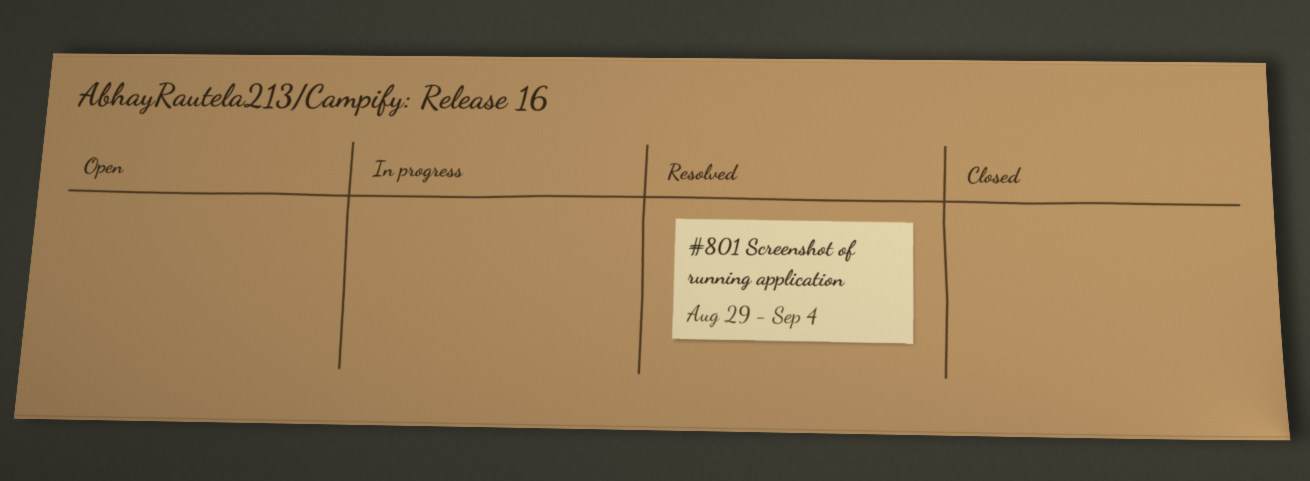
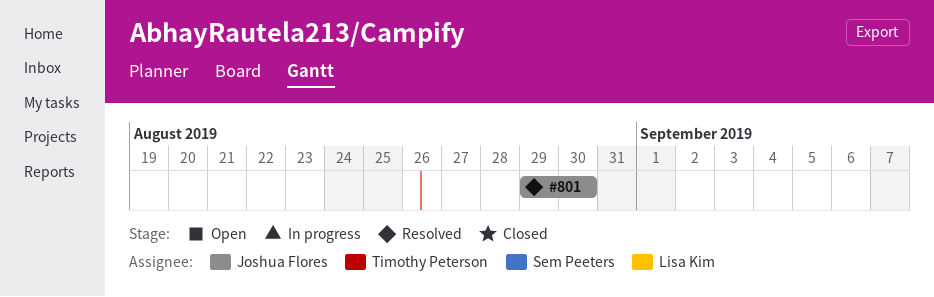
#801, due: Sep 4 -> Aug 30

